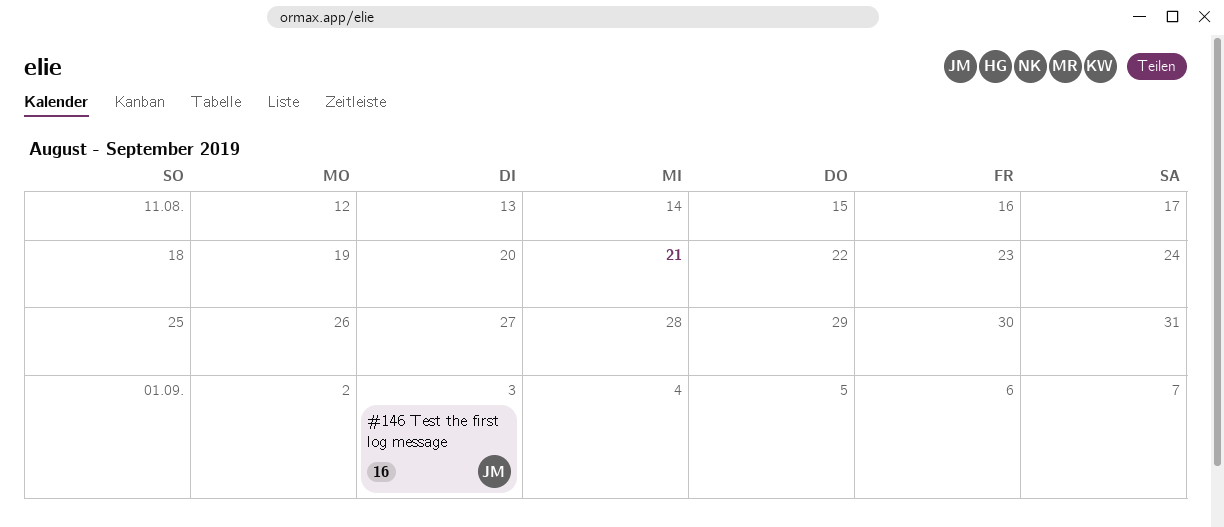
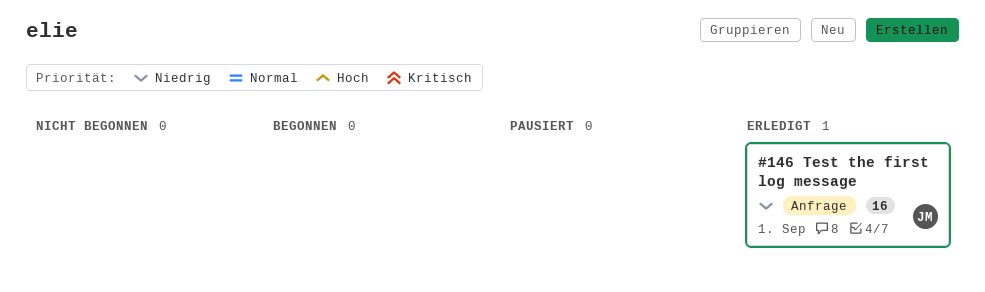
#146, due: Sep 3 -> Sep 1

